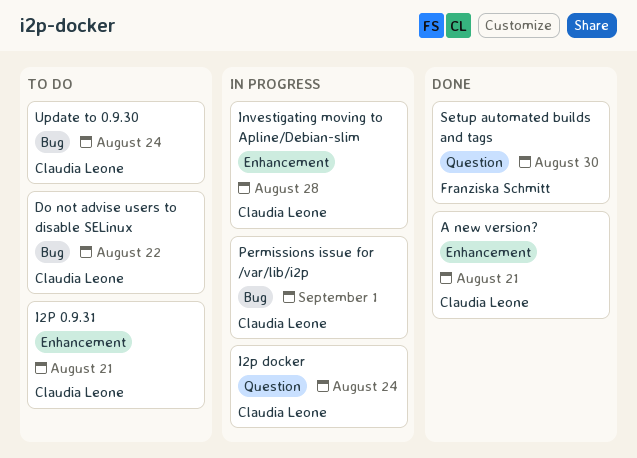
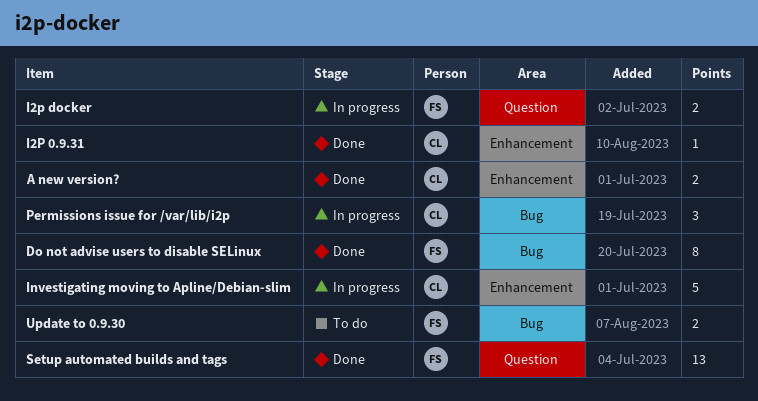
Do not advise users to disable SELinux, status: To do -> Done
Do not advise users to disable SELinux, owner: Claudia Leone -> Franziska Schmitt
I2P 0.9.31, status: To do -> Done
I2p docker, owner: Claudia Leone -> Franziska Schmitt
Update to 0.9.30, owner: Claudia Leone -> Franziska Schmitt

